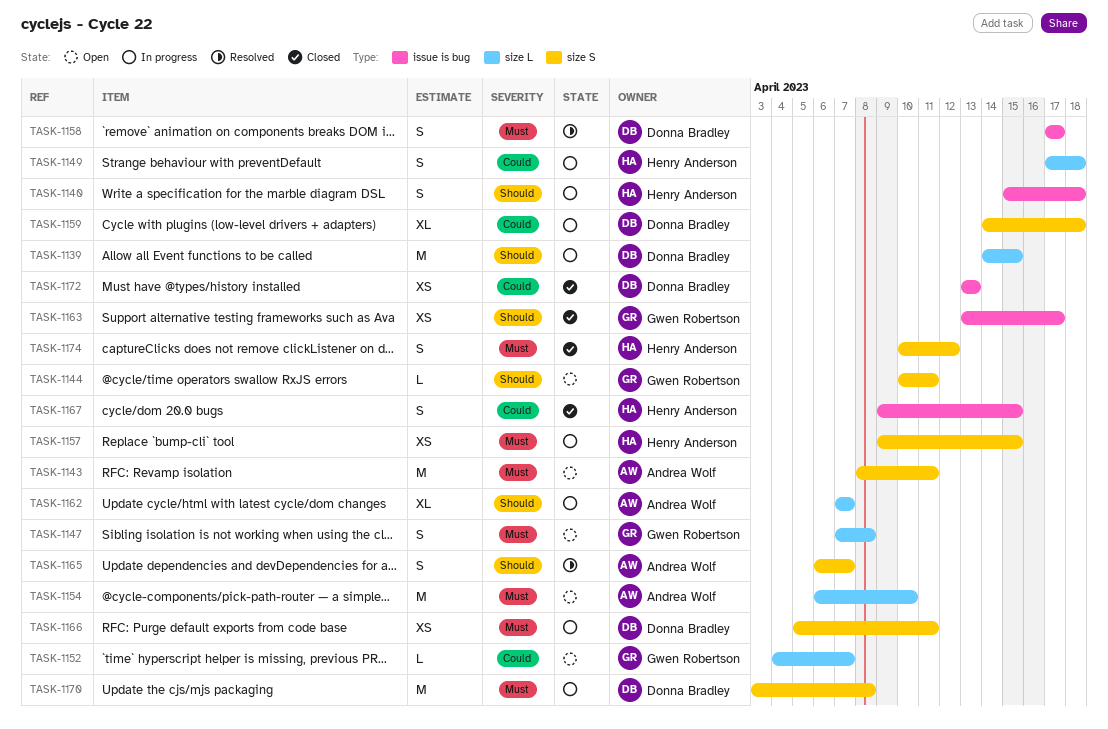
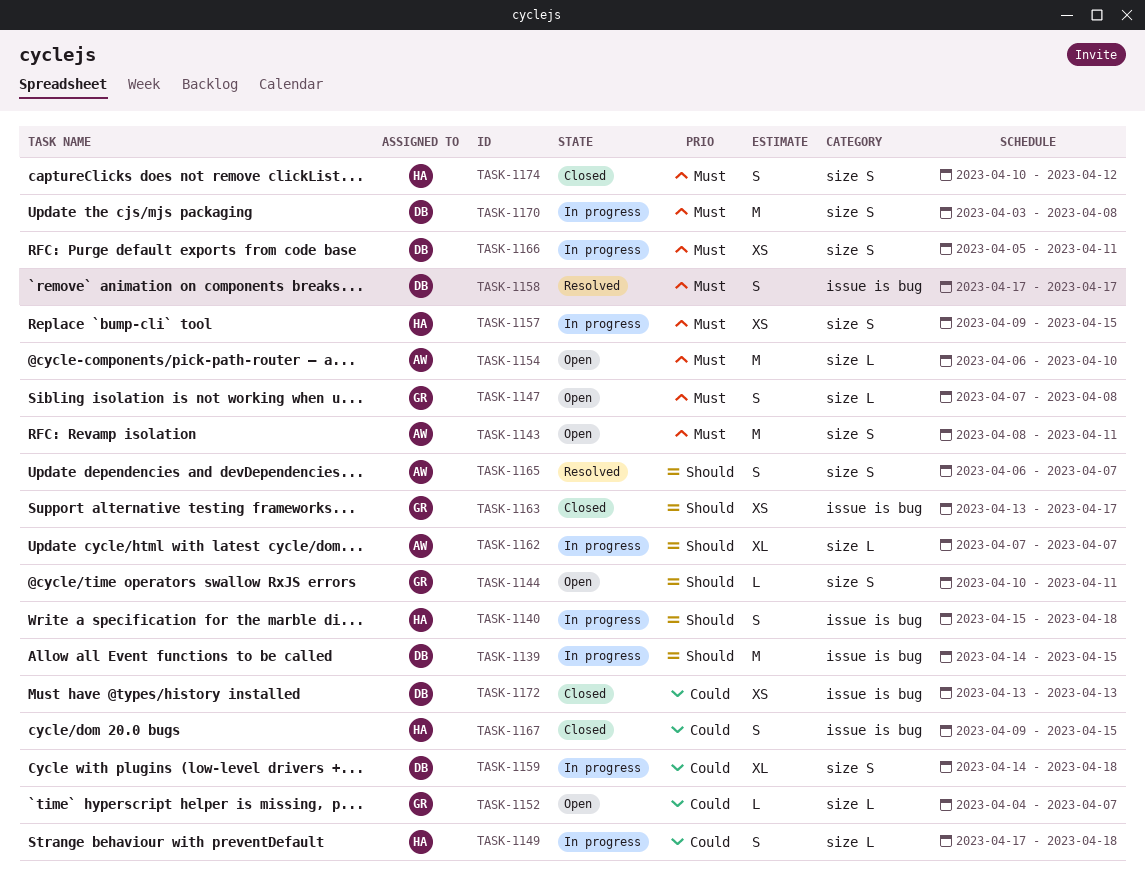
TASK-1139, label: size L -> issue is bug

